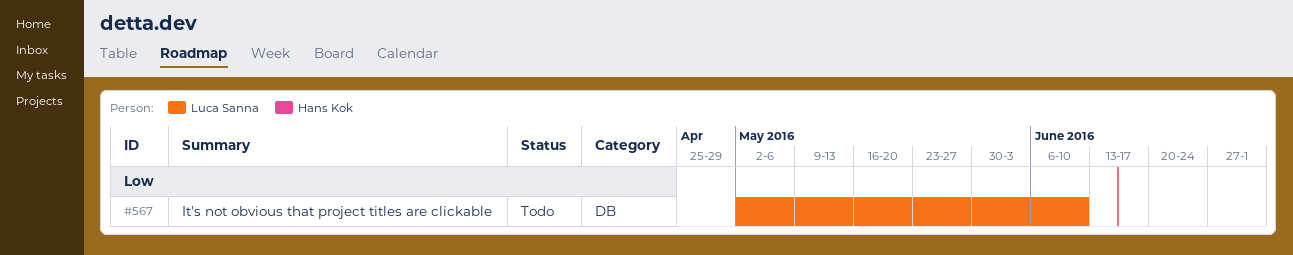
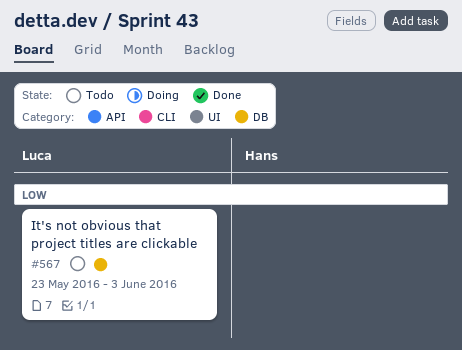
#567, start: May 2 -> May 23
#567, due: Jun 10 -> Jun 3

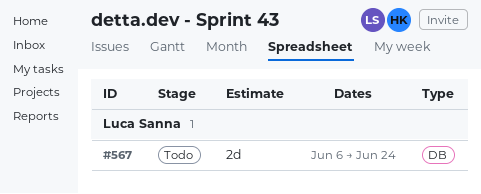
#567, start: May 23 -> Jun 6
#567, due: Jun 3 -> Jun 24

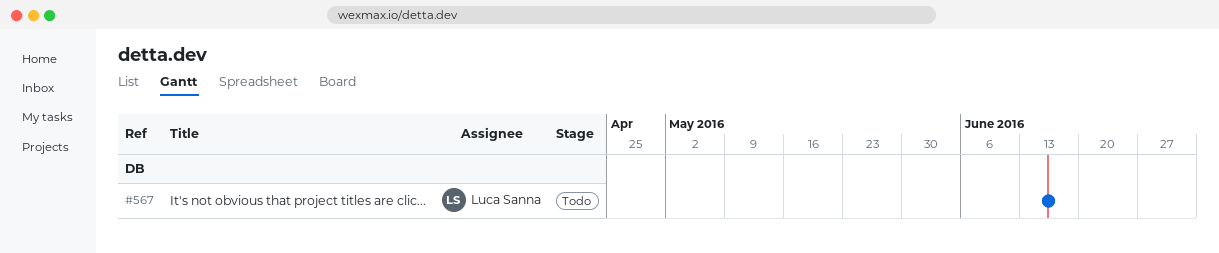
#567, start: Jun 6 -> Jun 13
#567, due: Jun 24 -> Jun 17

